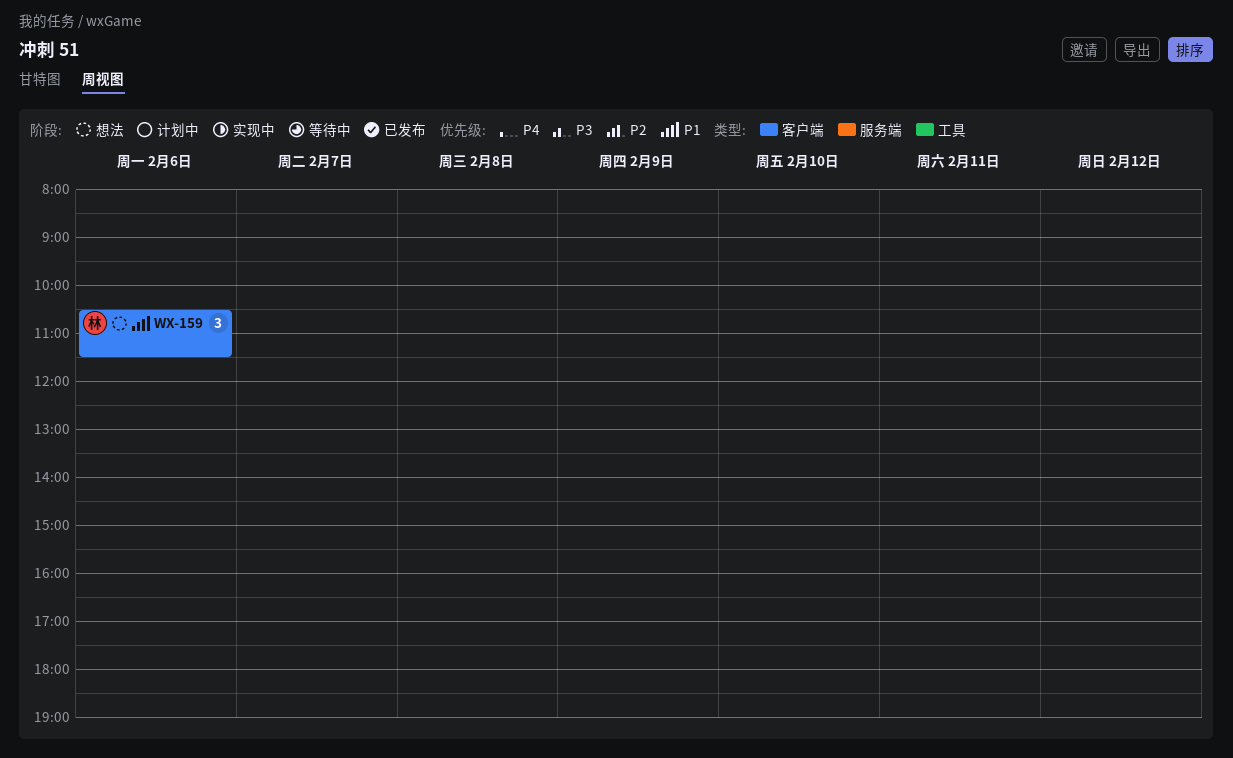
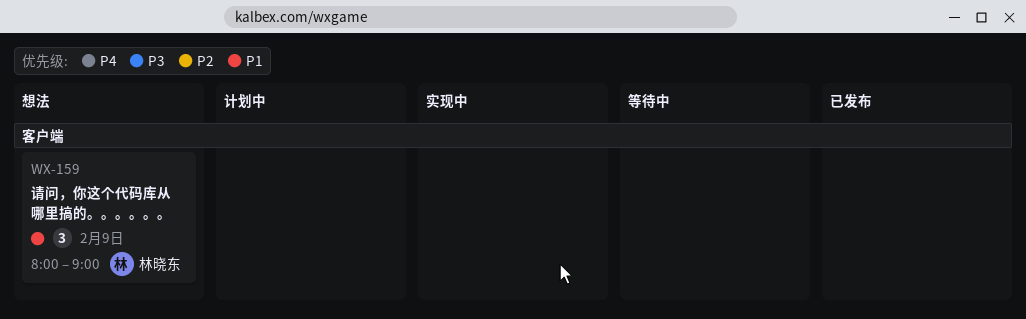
WX-159, day: Feb 6 -> Feb 9
WX-159, begins: 10:30 -> 08:00
WX-159, ends: 11:30 -> 09:00

